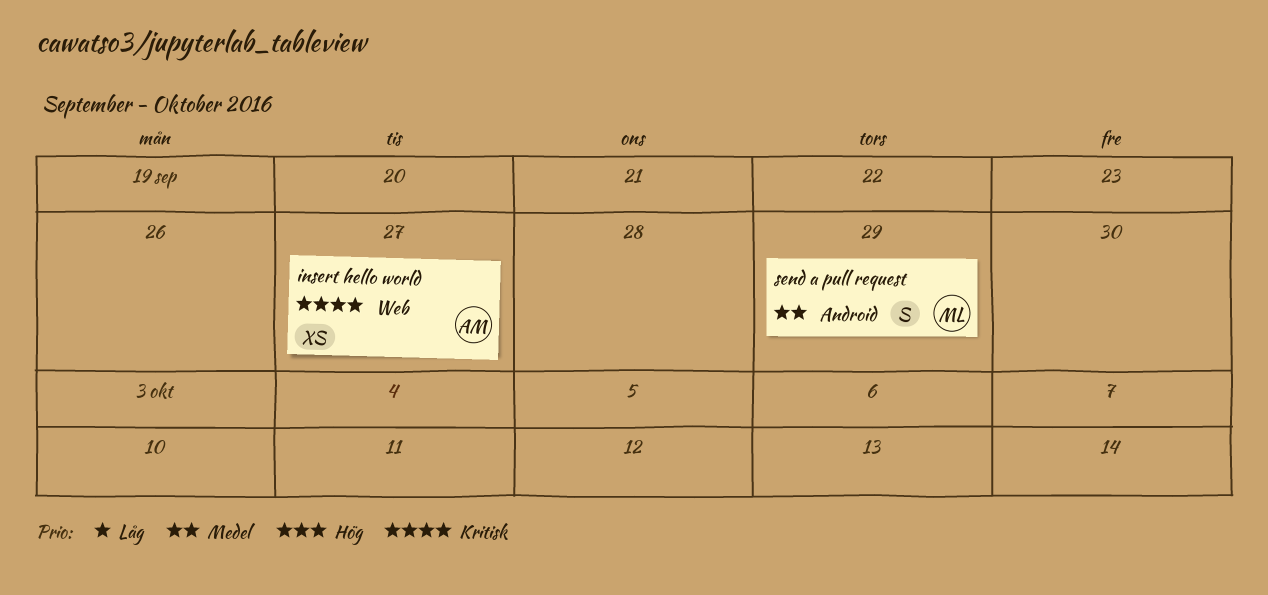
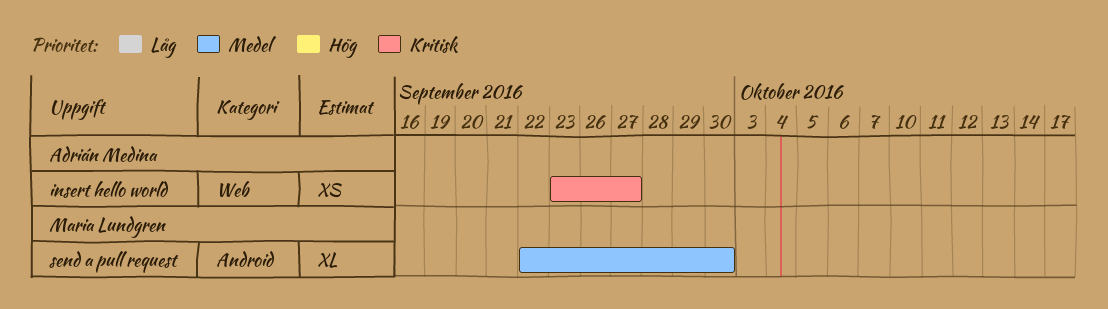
send a pull request, estimate: S -> XL
send a pull request, due: Sep 29 -> Sep 30

